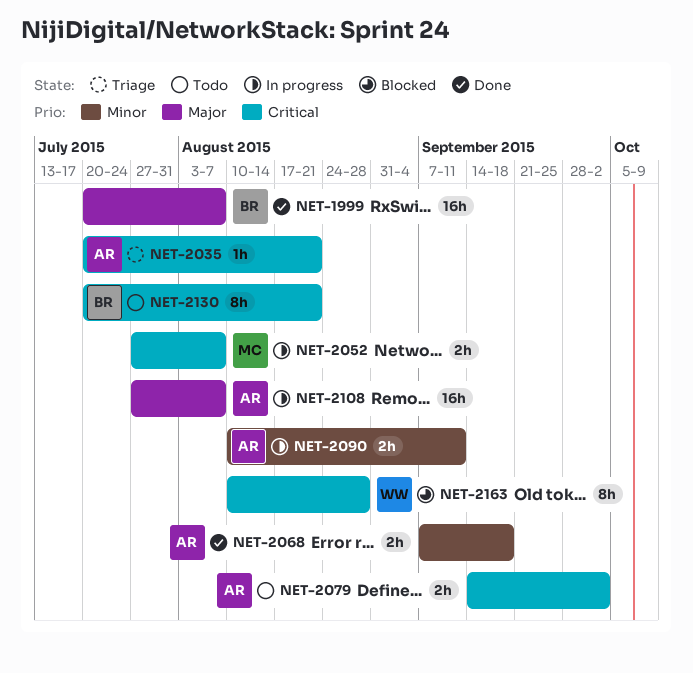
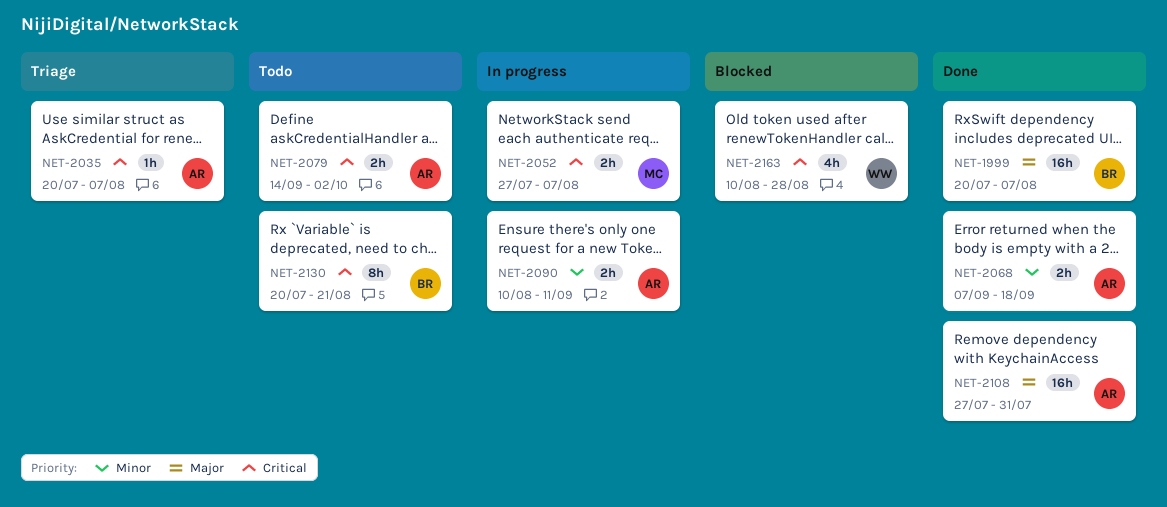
NET-2035, due: Aug 21 -> Aug 7
NET-2108, status: In progress -> Done
NET-2108, due: Aug 7 -> Jul 31
NET-2163, estimate: 8h -> 4h

